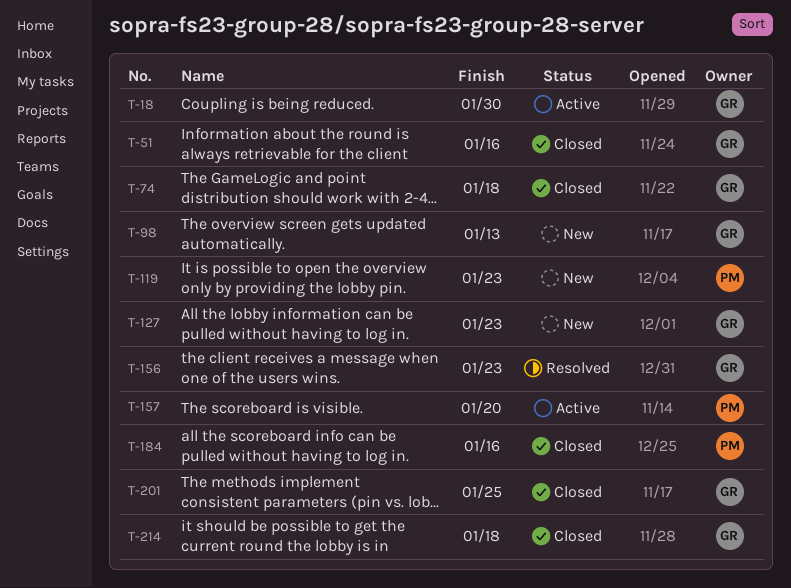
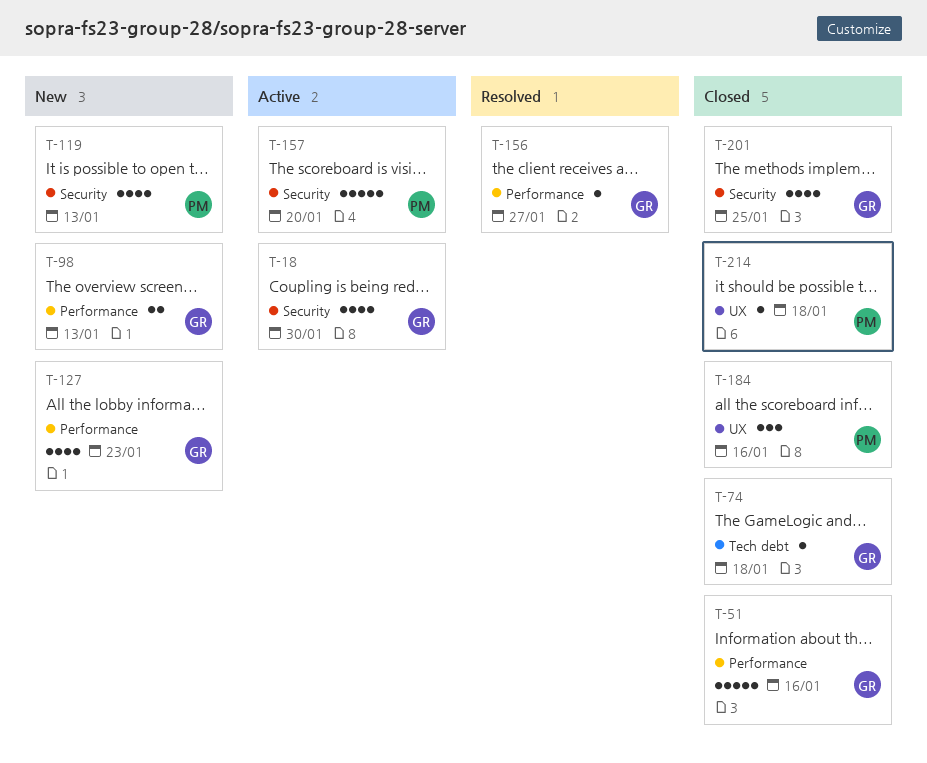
T-119, due: Jan 23 -> Jan 13
T-156, due: Jan 23 -> Jan 27
T-214, owner: GR -> PM

